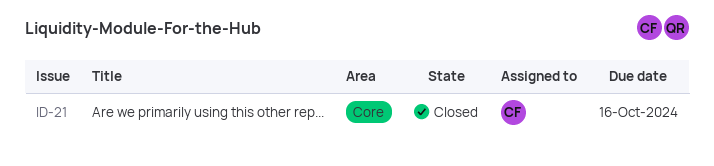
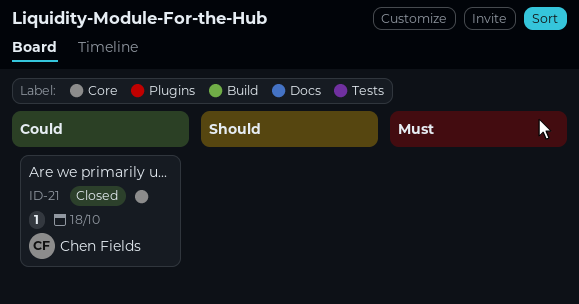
ID-21, due: Oct 16 -> Oct 18

